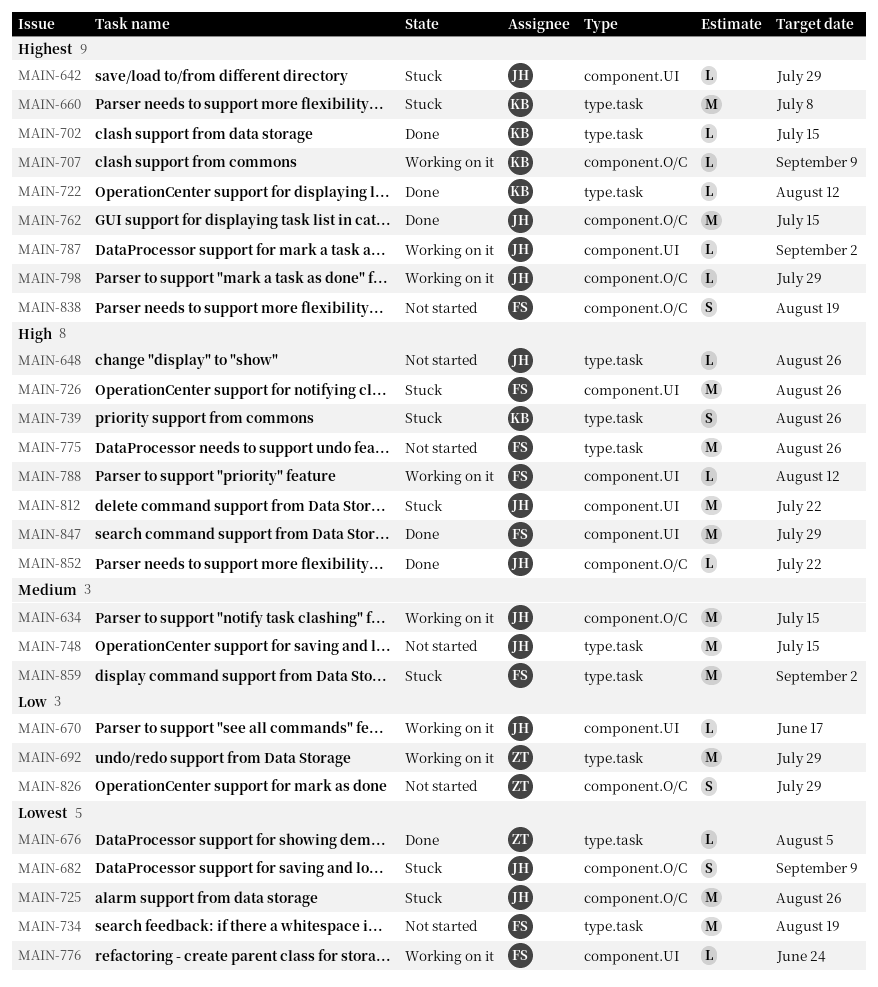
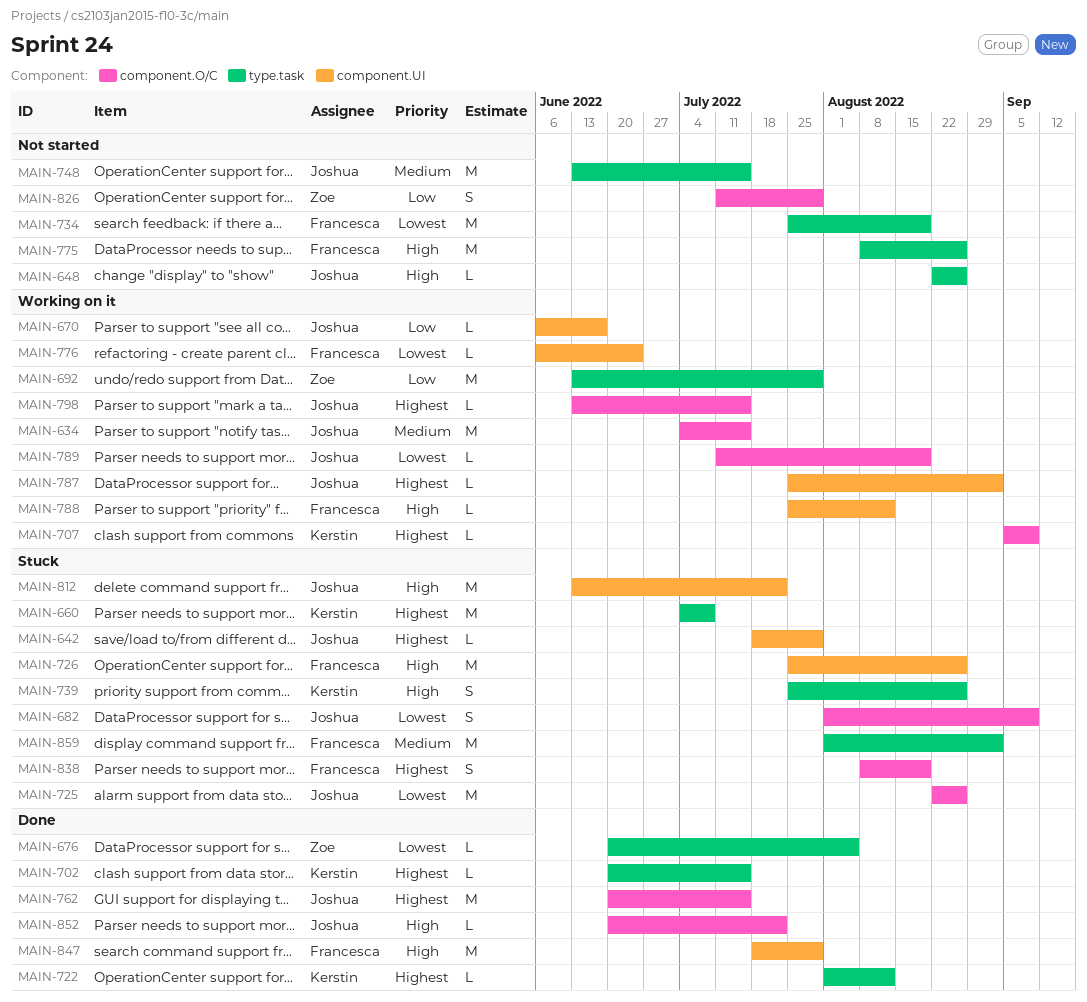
MAIN-789: none -> present
MAIN-798, due: Jul 29 -> Jul 15
MAIN-838, status: Not started -> Stuck

